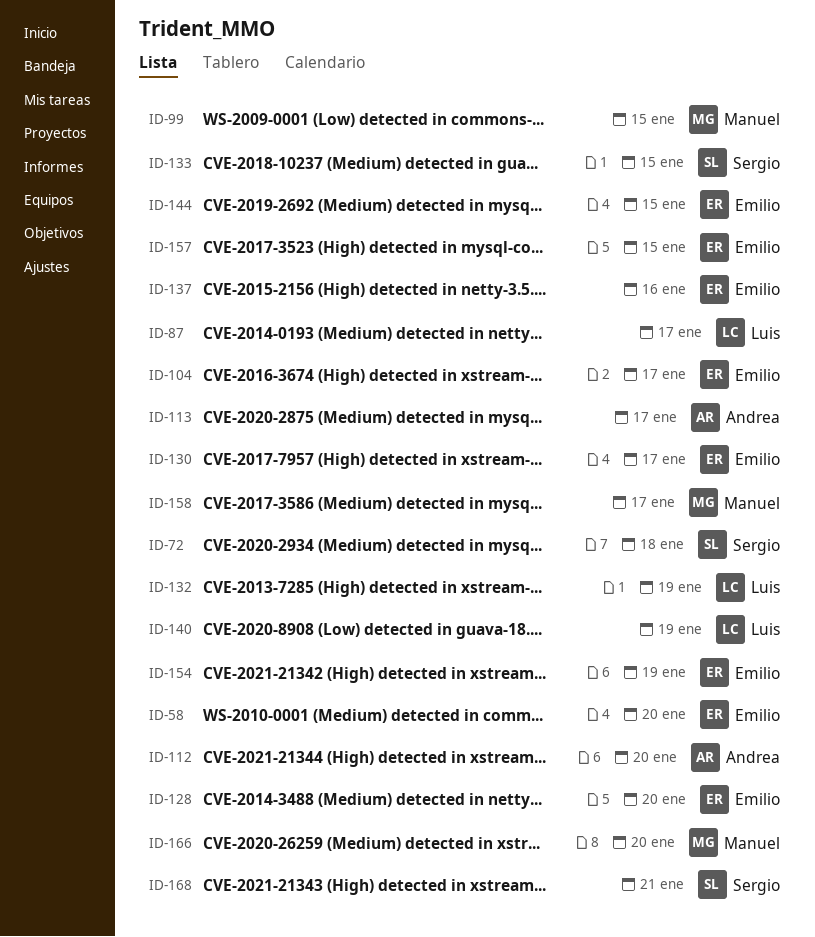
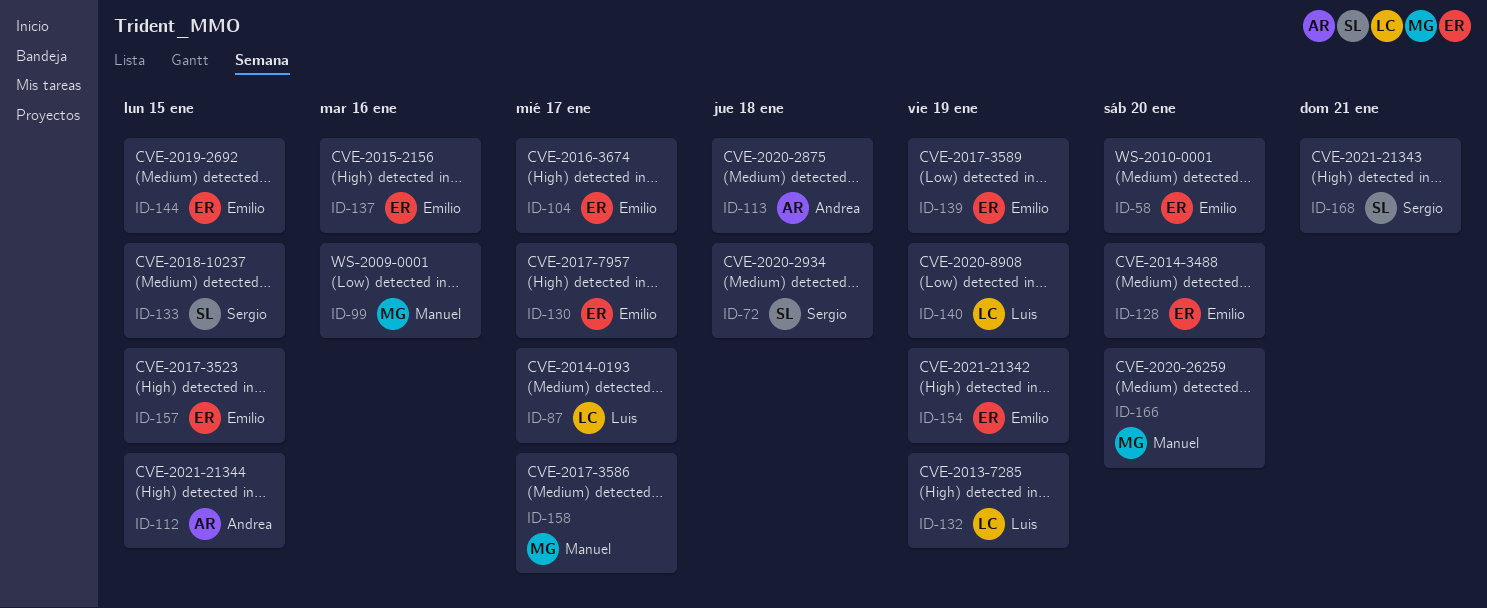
ID-99, due: Jan 15 -> Jan 16
ID-112, due: Jan 20 -> Jan 15
ID-113, due: Jan 17 -> Jan 18
ID-139: none -> present

